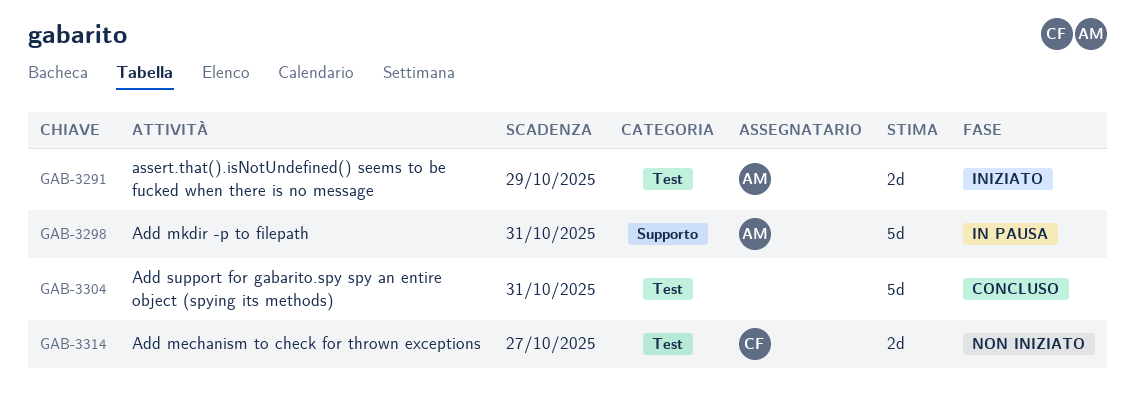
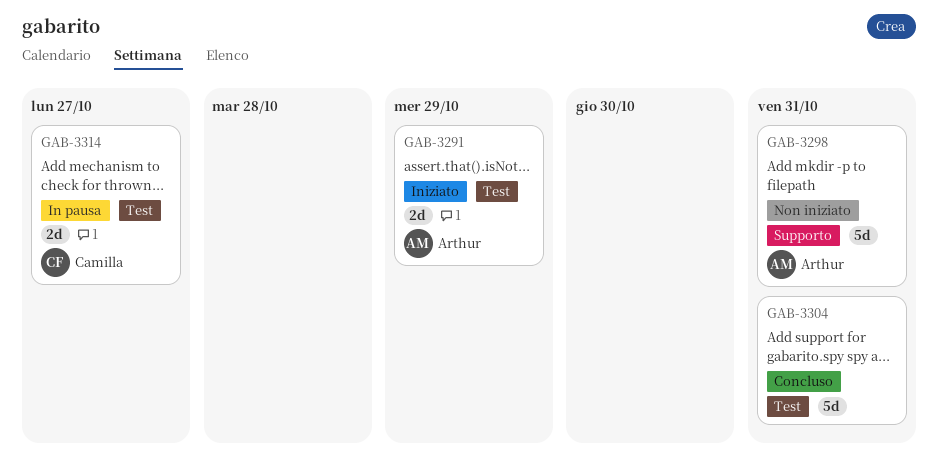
GAB-3298, status: In pausa -> Non iniziato
GAB-3314, status: Non iniziato -> In pausa

